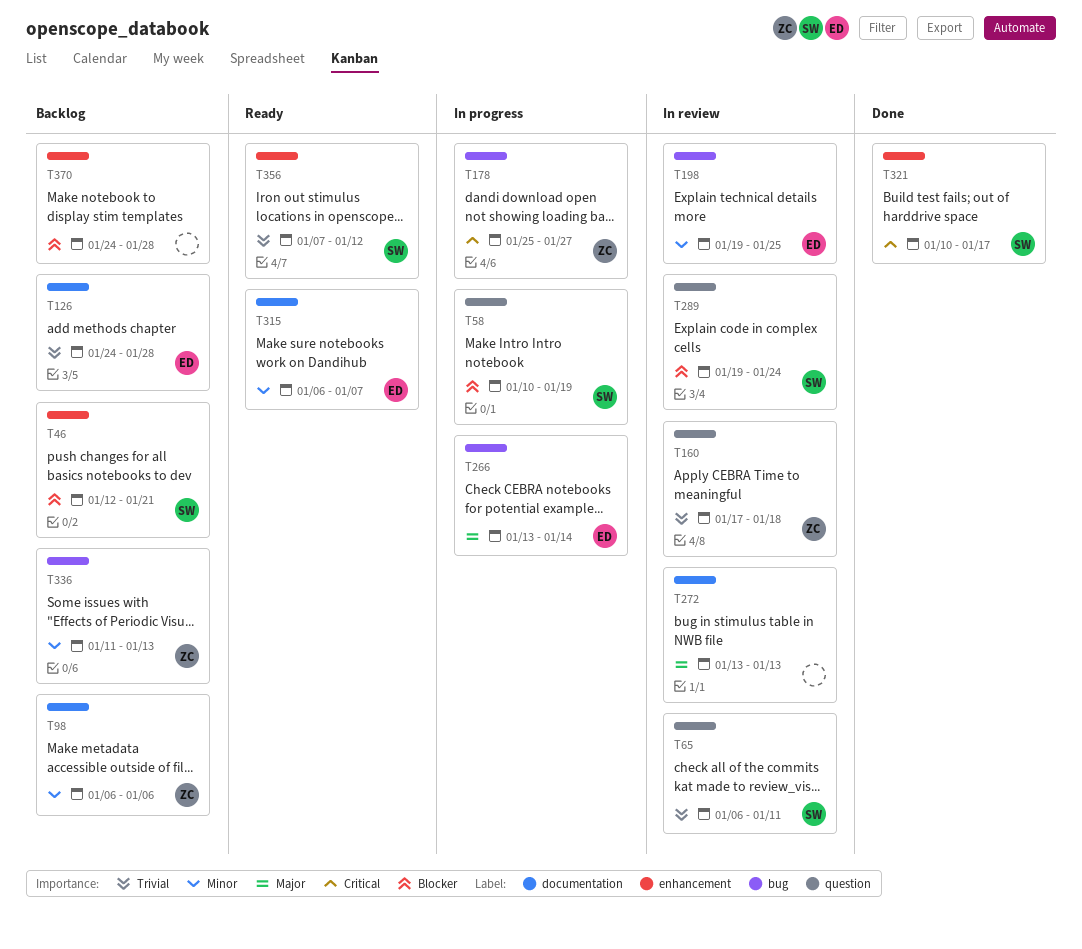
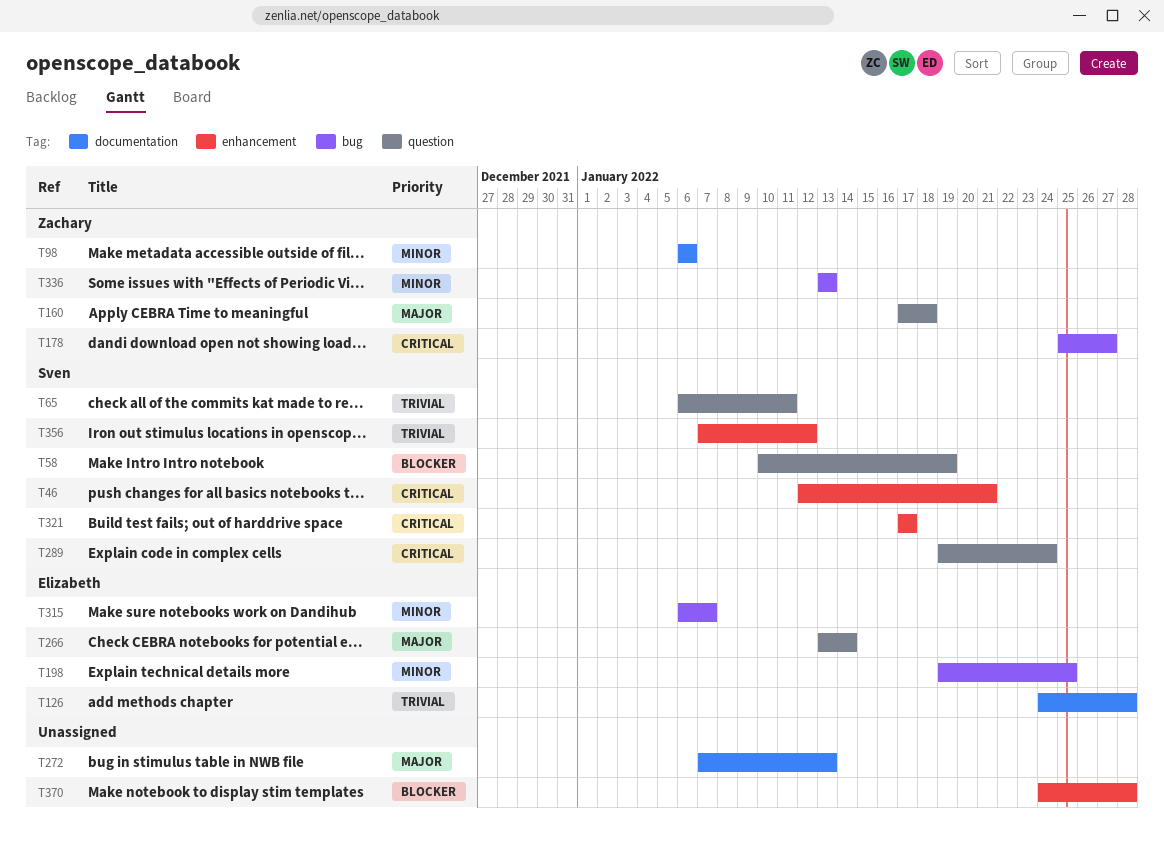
T46, priority: Blocker -> Critical
T160, priority: Trivial -> Major
T266, label: bug -> question
T272, start: Jan 13 -> Jan 7
T289, priority: Blocker -> Critical
T315, label: documentation -> bug
T321, start: Jan 10 -> Jan 17
T336, start: Jan 11 -> Jan 13

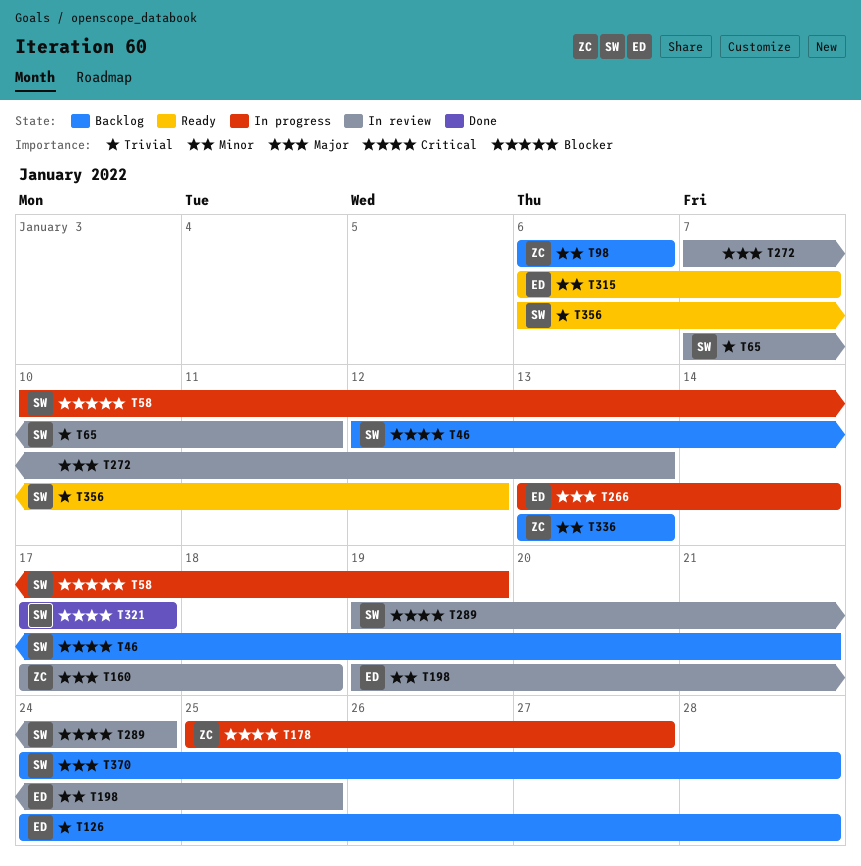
T65, start: Jan 6 -> Jan 7
T356, start: Jan 7 -> Jan 6
T370, owner: none -> Sven
T370, priority: Blocker -> Major

